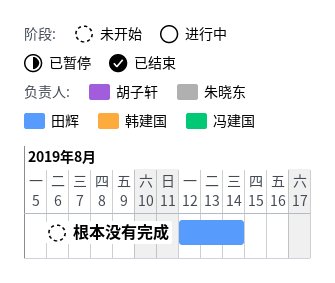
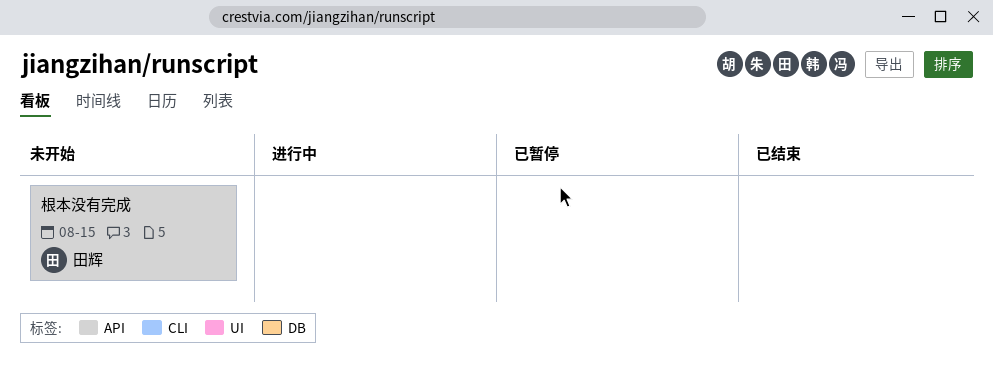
根本没有完成, due: Aug 14 -> Aug 15

